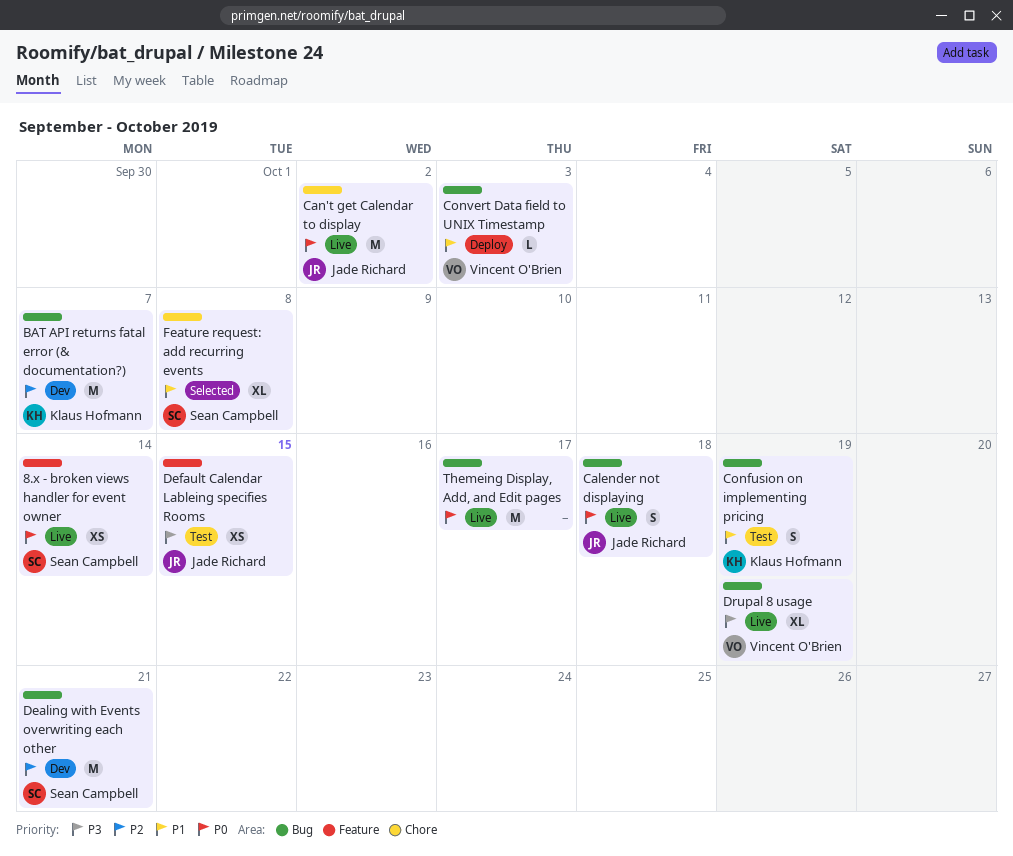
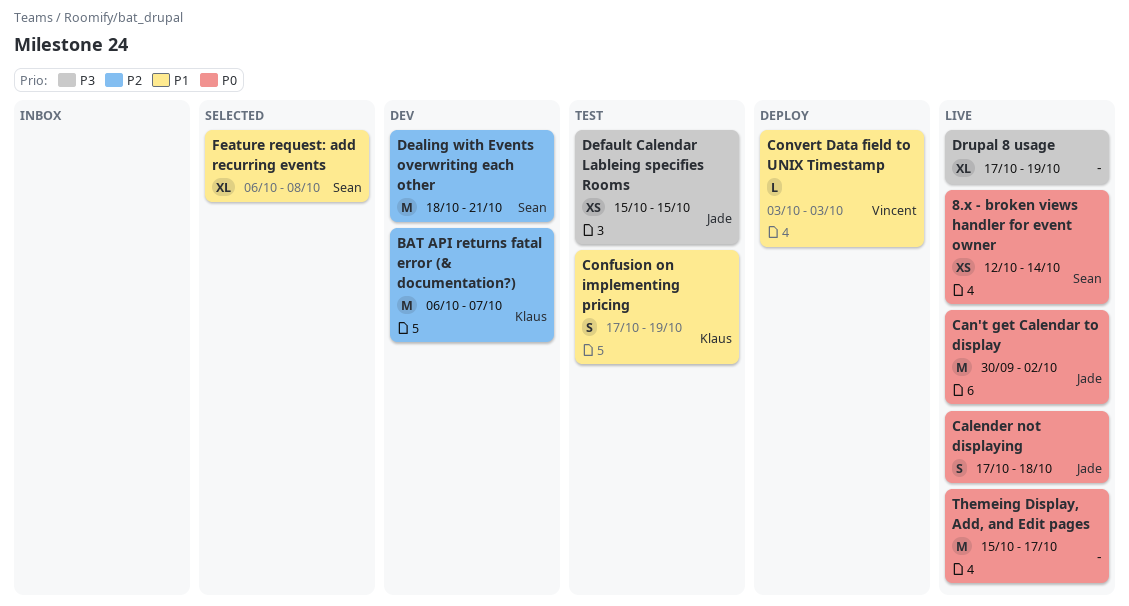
Drupal 8 usage, owner: Vincent O'Brien -> none

